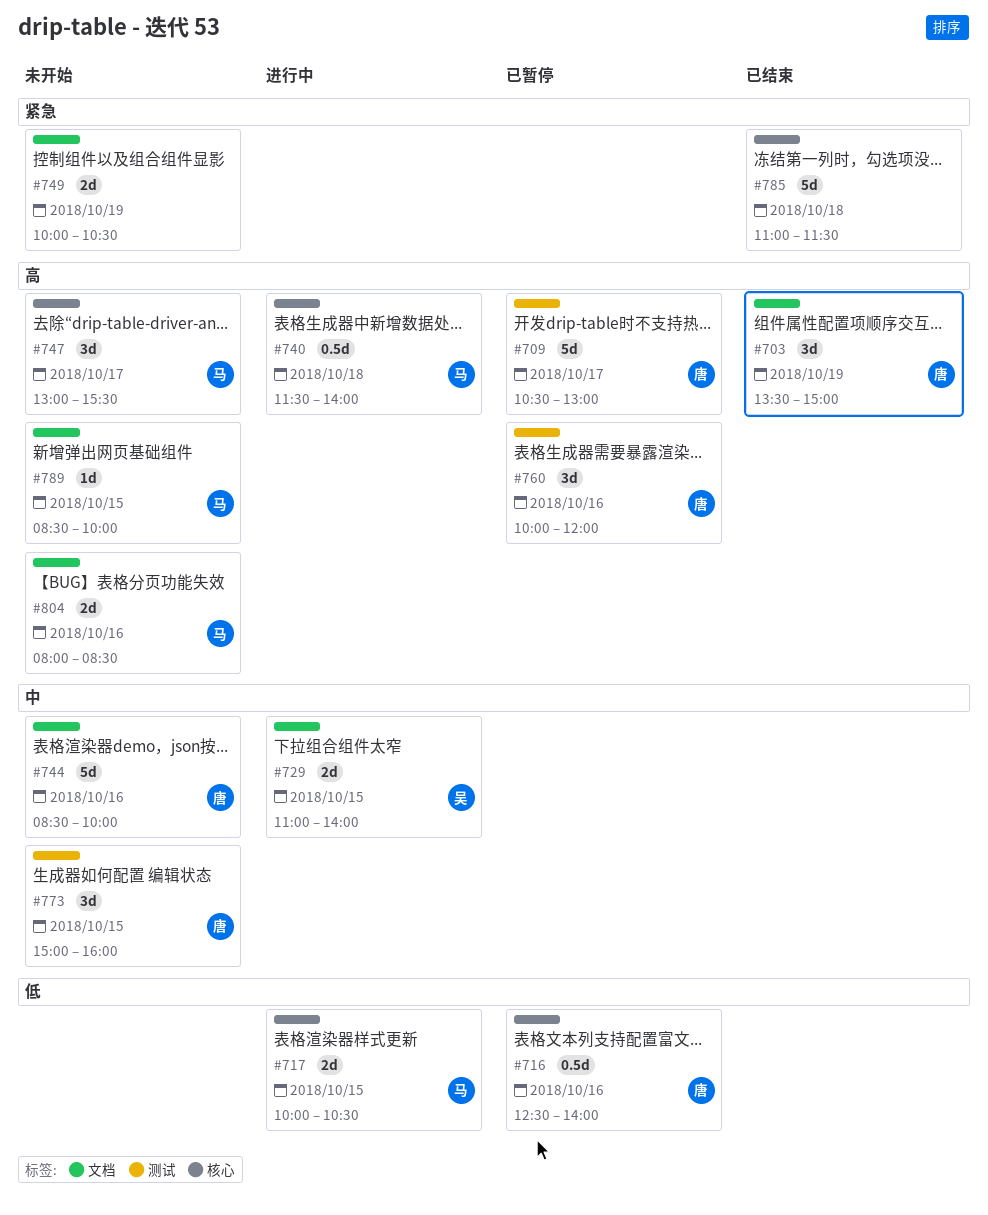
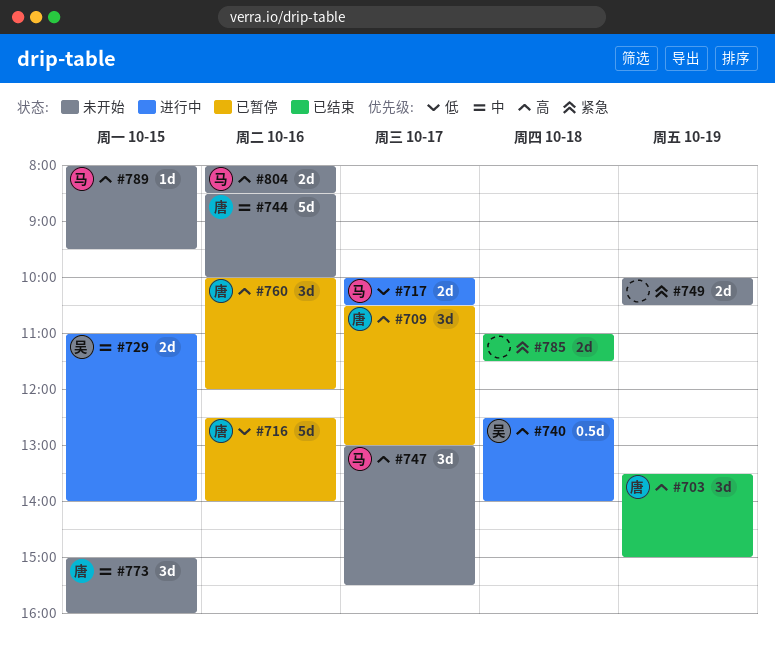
#709, estimate: 5d -> 3d
#716, estimate: 0.5d -> 5d
#717, day: Oct 15 -> Oct 17
#740, owner: 马 -> 吴
#740, begins: 11:30 -> 12:30
#785, estimate: 5d -> 2d
#789, begins: 08:30 -> 08:00
#789, ends: 10:00 -> 09:30

